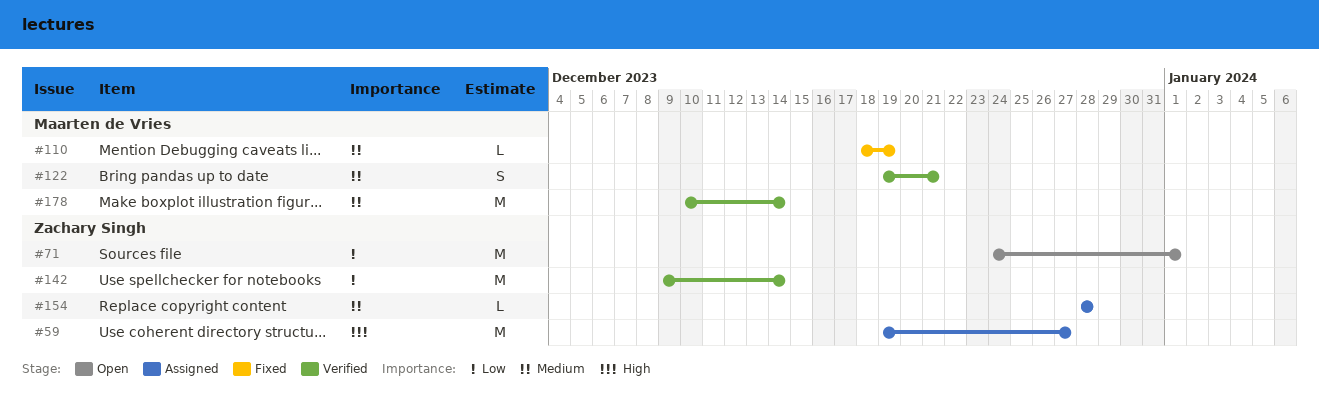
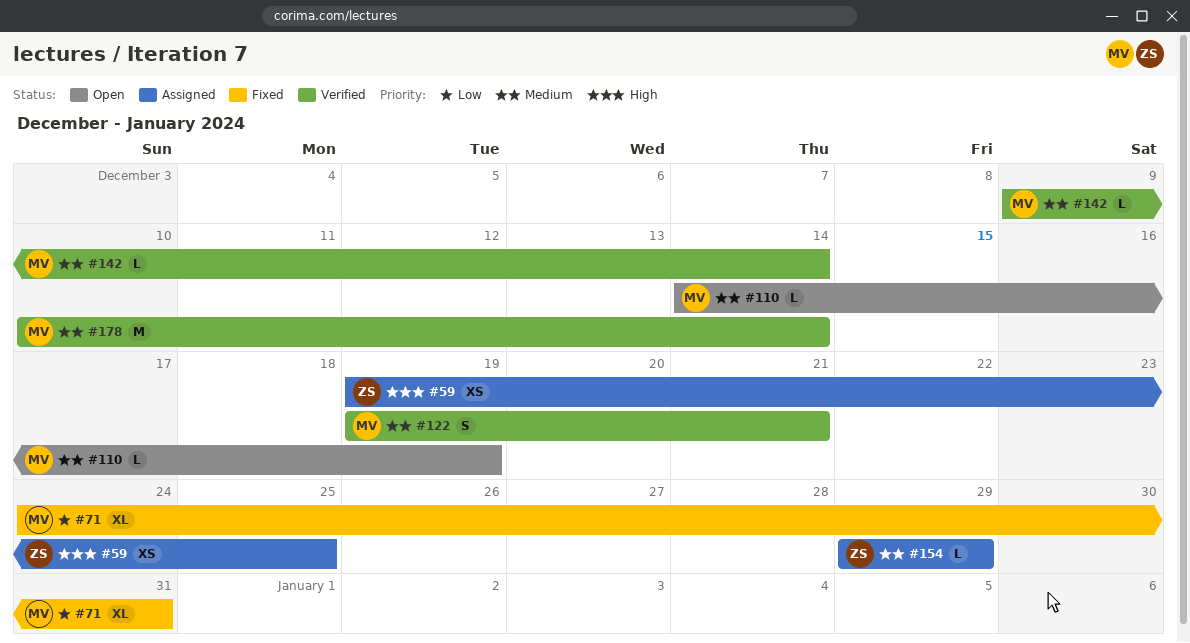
#59, estimate: M -> XS
#59, due: Dec 27 -> Dec 25
#71, status: Open -> Fixed
#71, owner: Zachary Singh -> Maarten de Vries
#71, estimate: M -> XL
#71, due: Jan 1 -> Dec 31
#110, status: Fixed -> Open
#110, start: Dec 18 -> Dec 14
#142, owner: Zachary Singh -> Maarten de Vries
#142, priority: Low -> Medium
#142, estimate: M -> L
#154, start: Dec 28 -> Dec 29
#154, due: Dec 28 -> Dec 29

